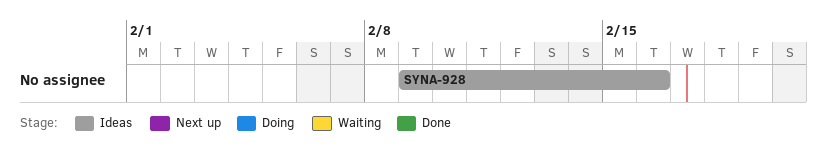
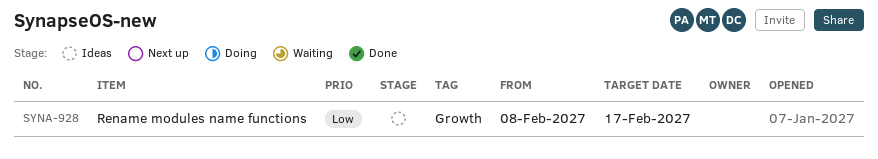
SYNA-928, start: Feb 9 -> Feb 8
SYNA-928, due: Feb 16 -> Feb 17

